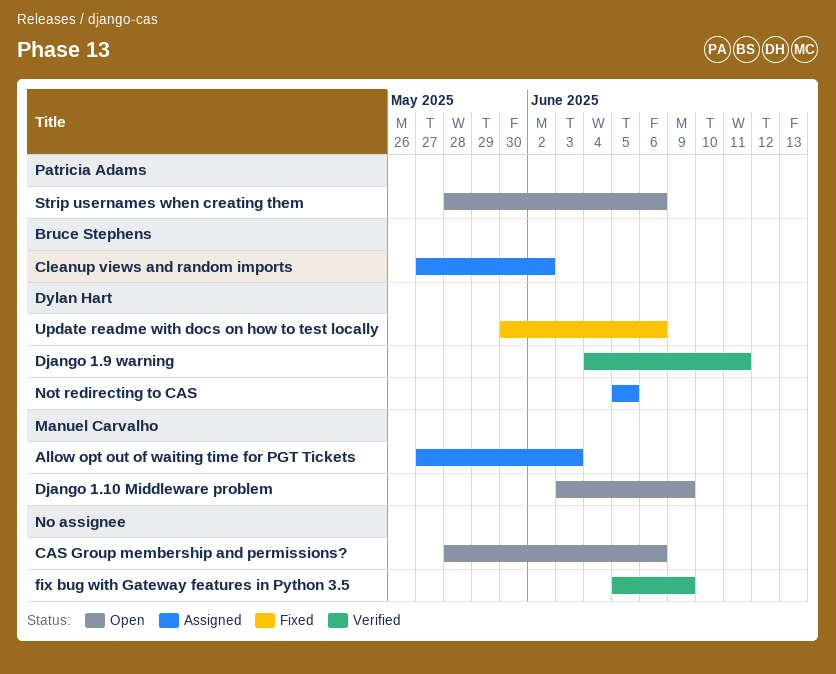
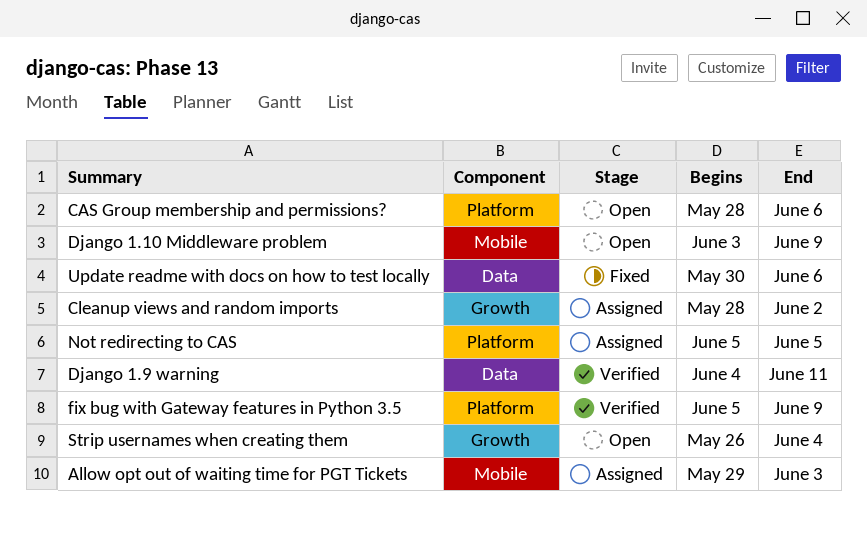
Allow opt out of waiting time for PGT Tickets, start: May 27 -> May 29
Cleanup views and random imports, start: May 27 -> May 28
Strip usernames when creating them, start: May 28 -> May 26
Strip usernames when creating them, due: Jun 6 -> Jun 4

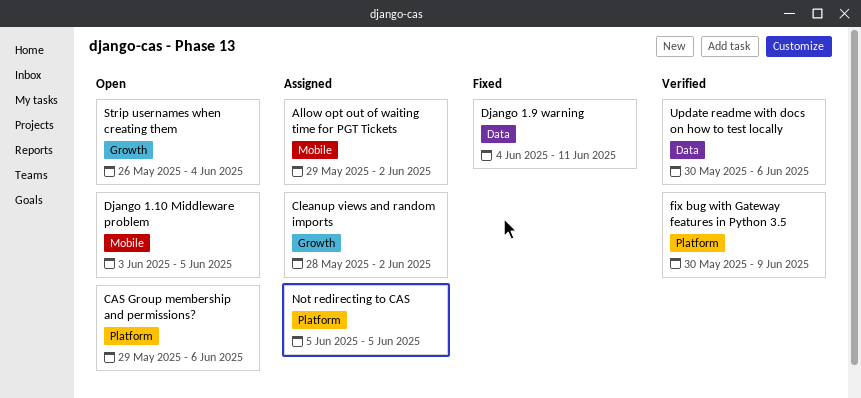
Allow opt out of waiting time for PGT Tickets, due: Jun 3 -> Jun 2
CAS Group membership and permissions?, start: May 28 -> May 29
Django 1.10 Middleware problem, due: Jun 9 -> Jun 5
Django 1.9 warning, status: Verified -> Fixed
fix bug with Gateway features in Python 3.5, start: Jun 5 -> May 30
Update readme with docs on how to test locally, status: Fixed -> Verified

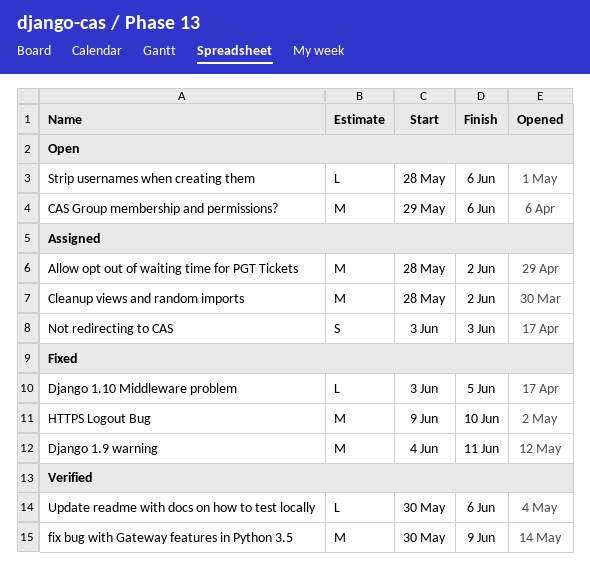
Allow opt out of waiting time for PGT Tickets, start: May 29 -> May 28
Django 1.10 Middleware problem, status: Open -> Fixed
HTTPS Logout Bug: none -> present
Not redirecting to CAS, start: Jun 5 -> Jun 3
Not redirecting to CAS, due: Jun 5 -> Jun 3
Strip usernames when creating them, start: May 26 -> May 28
Strip usernames when creating them, due: Jun 4 -> Jun 6

